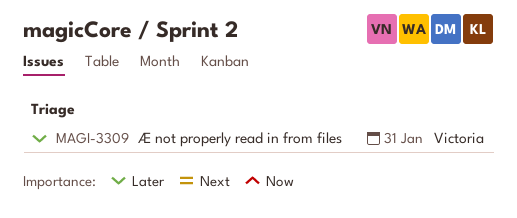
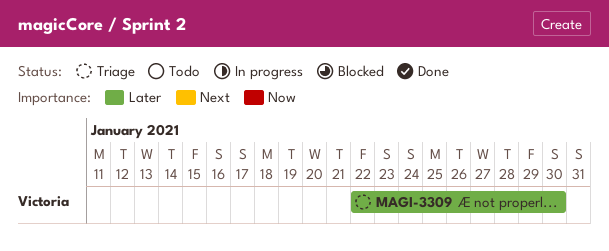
MAGI-3309, due: Jan 31 -> Jan 30

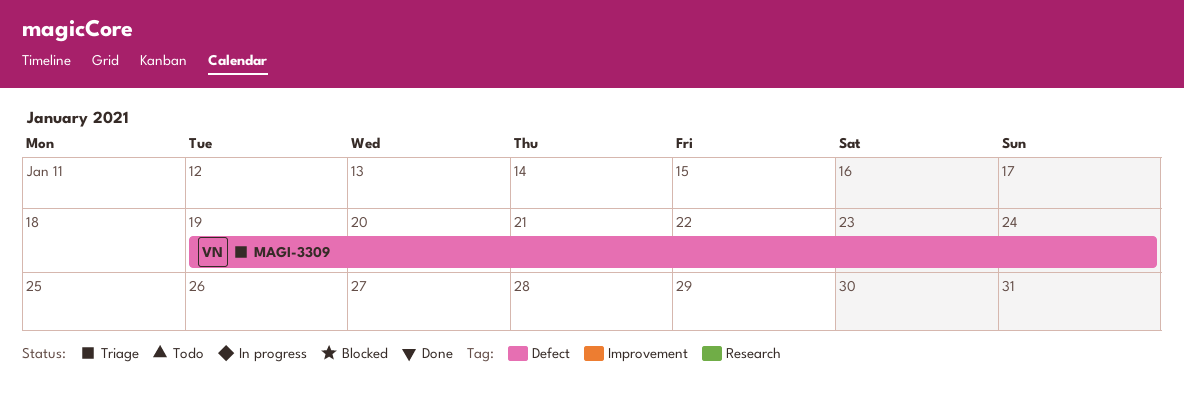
MAGI-3309, start: Jan 22 -> Jan 19
MAGI-3309, due: Jan 30 -> Jan 24

